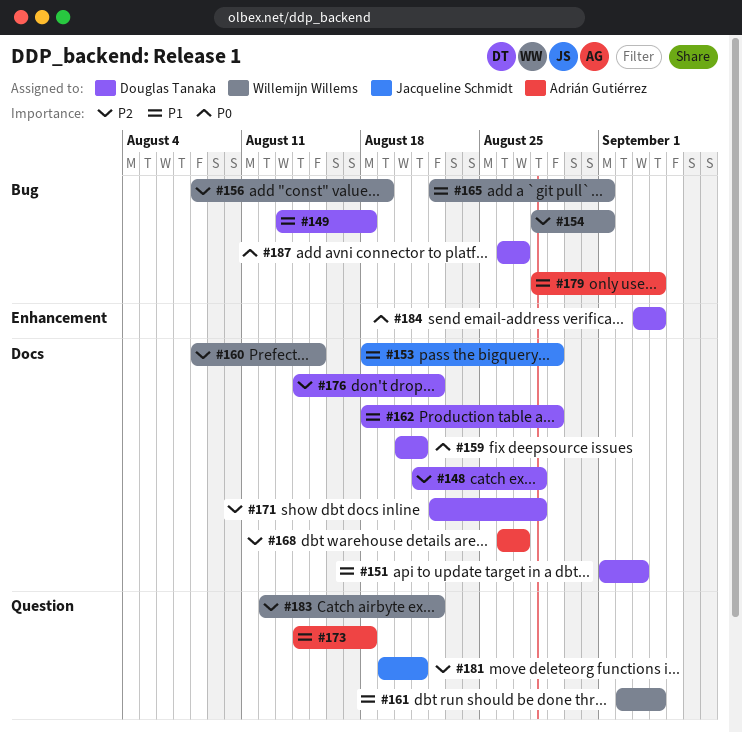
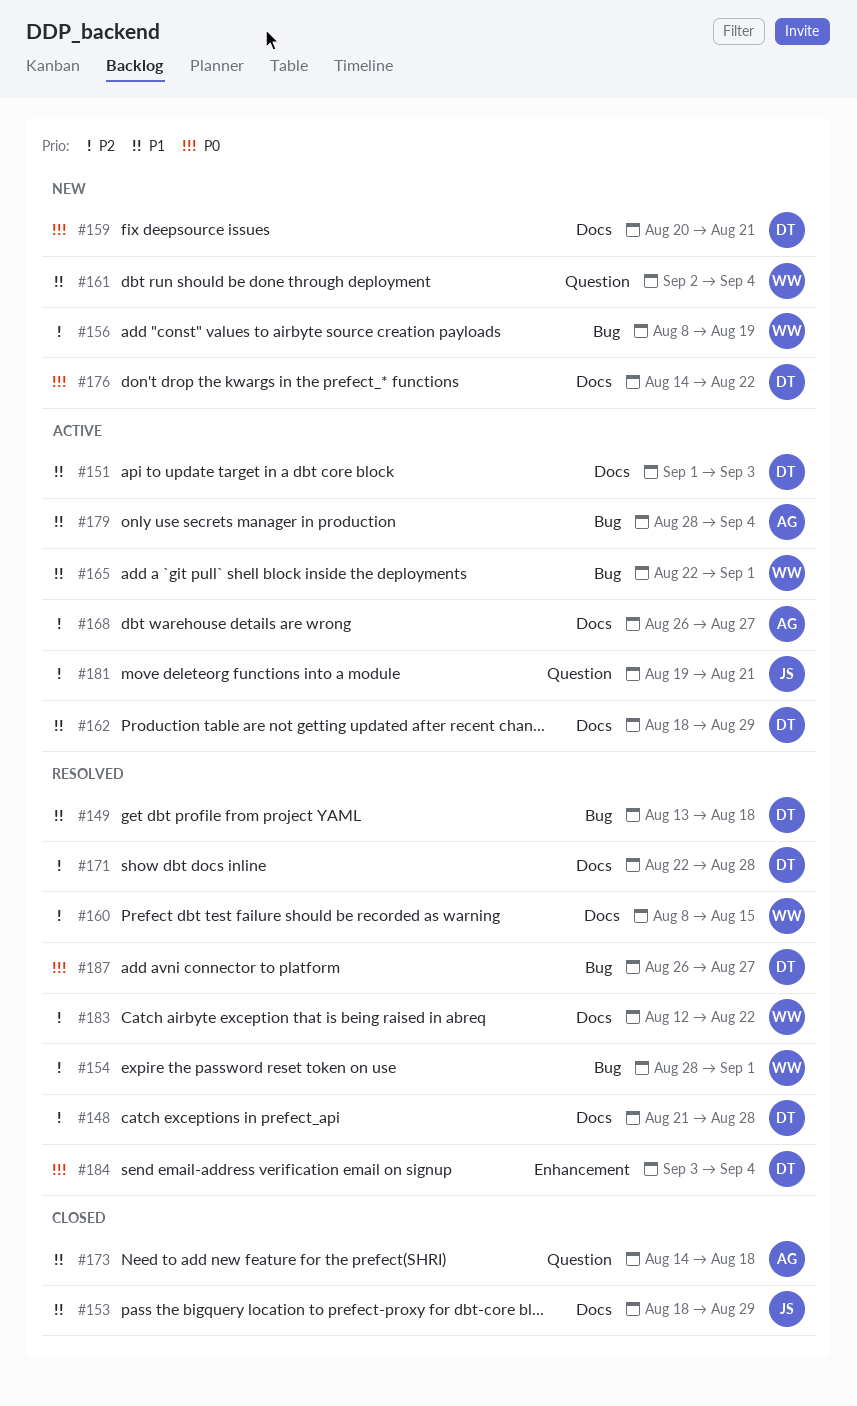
#176, priority: P2 -> P0
#183, label: Question -> Docs

